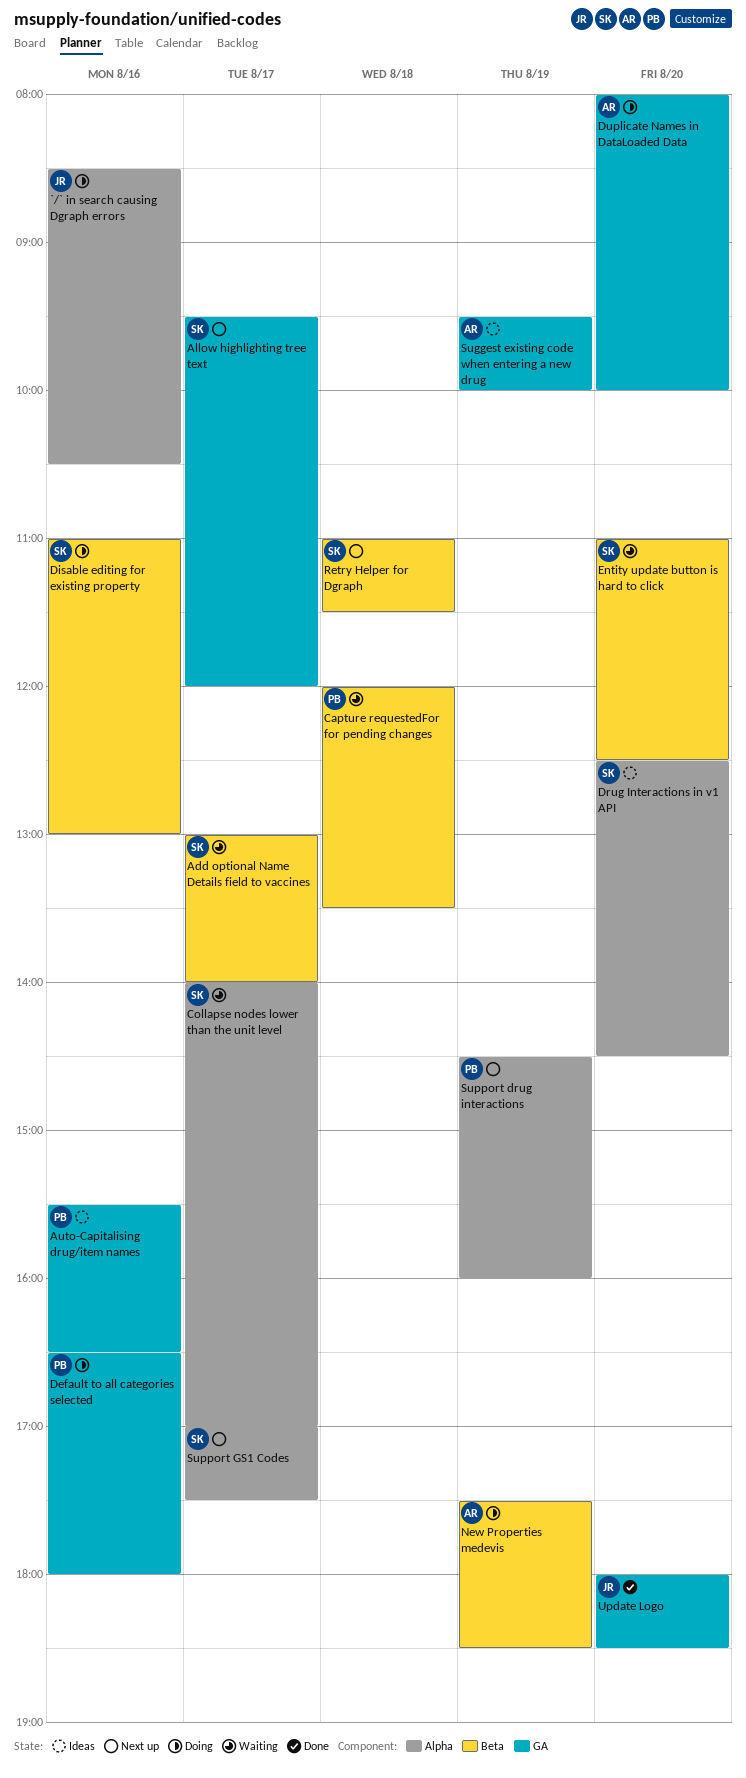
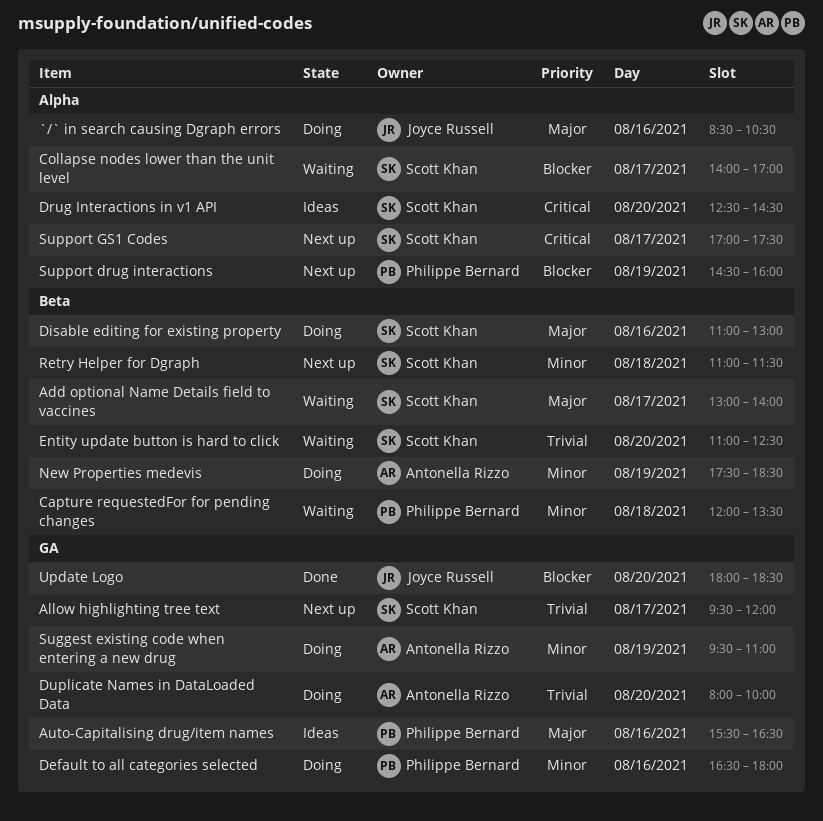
Suggest existing code when entering a new drug, status: Ideas -> Doing
Suggest existing code when entering a new drug, ends: 10:00 -> 11:00

